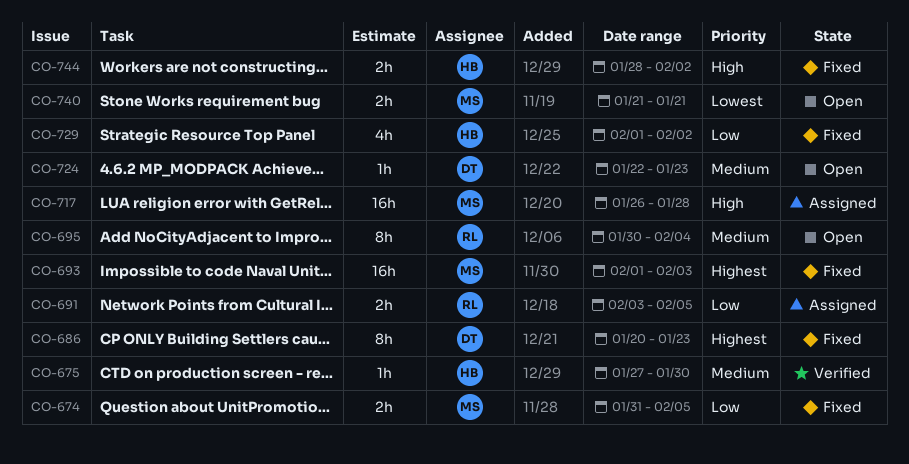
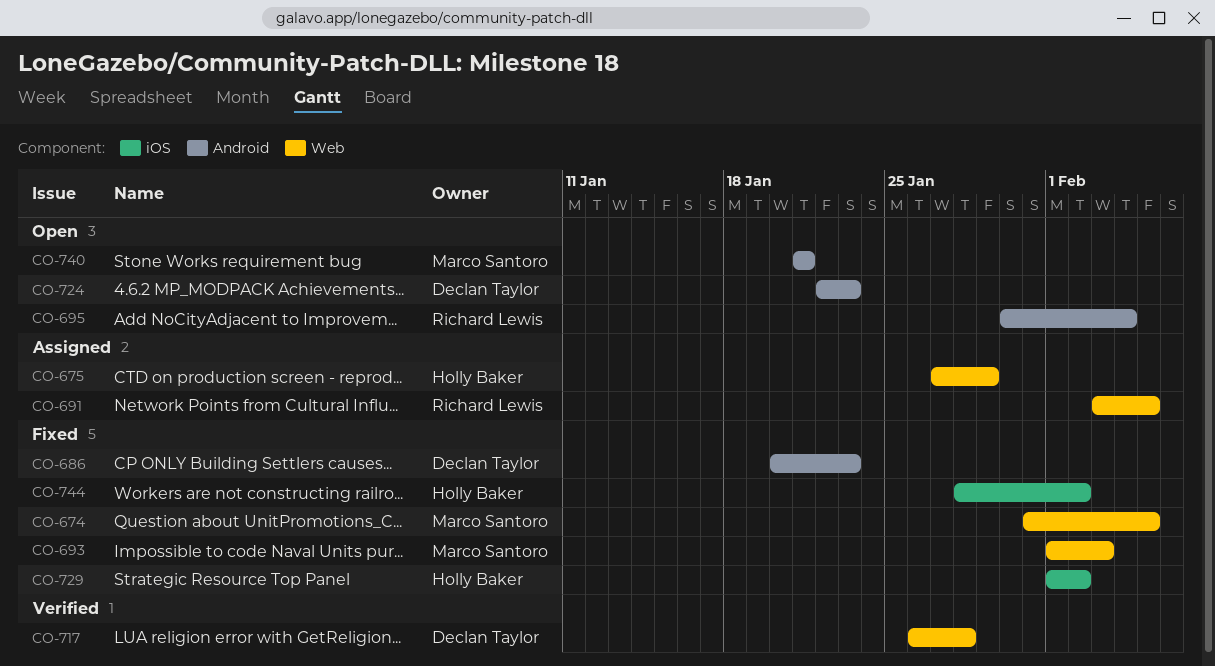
CO-675, status: Verified -> Assigned
CO-675, due: Jan 30 -> Jan 29
CO-717, status: Assigned -> Verified
CO-717, owner: Marco Santoro -> Declan Taylor

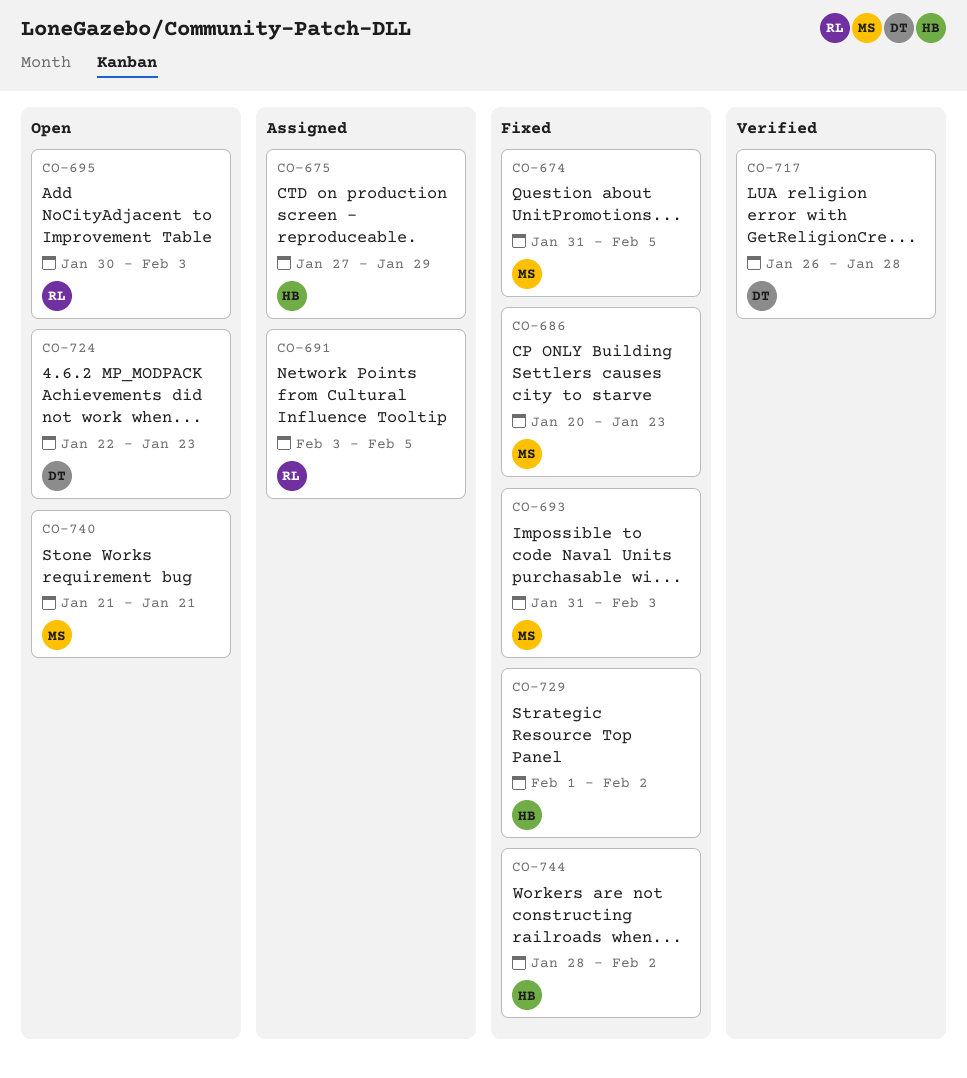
CO-686, owner: Declan Taylor -> Marco Santoro
CO-693, start: Feb 1 -> Jan 31
CO-695, due: Feb 4 -> Feb 3

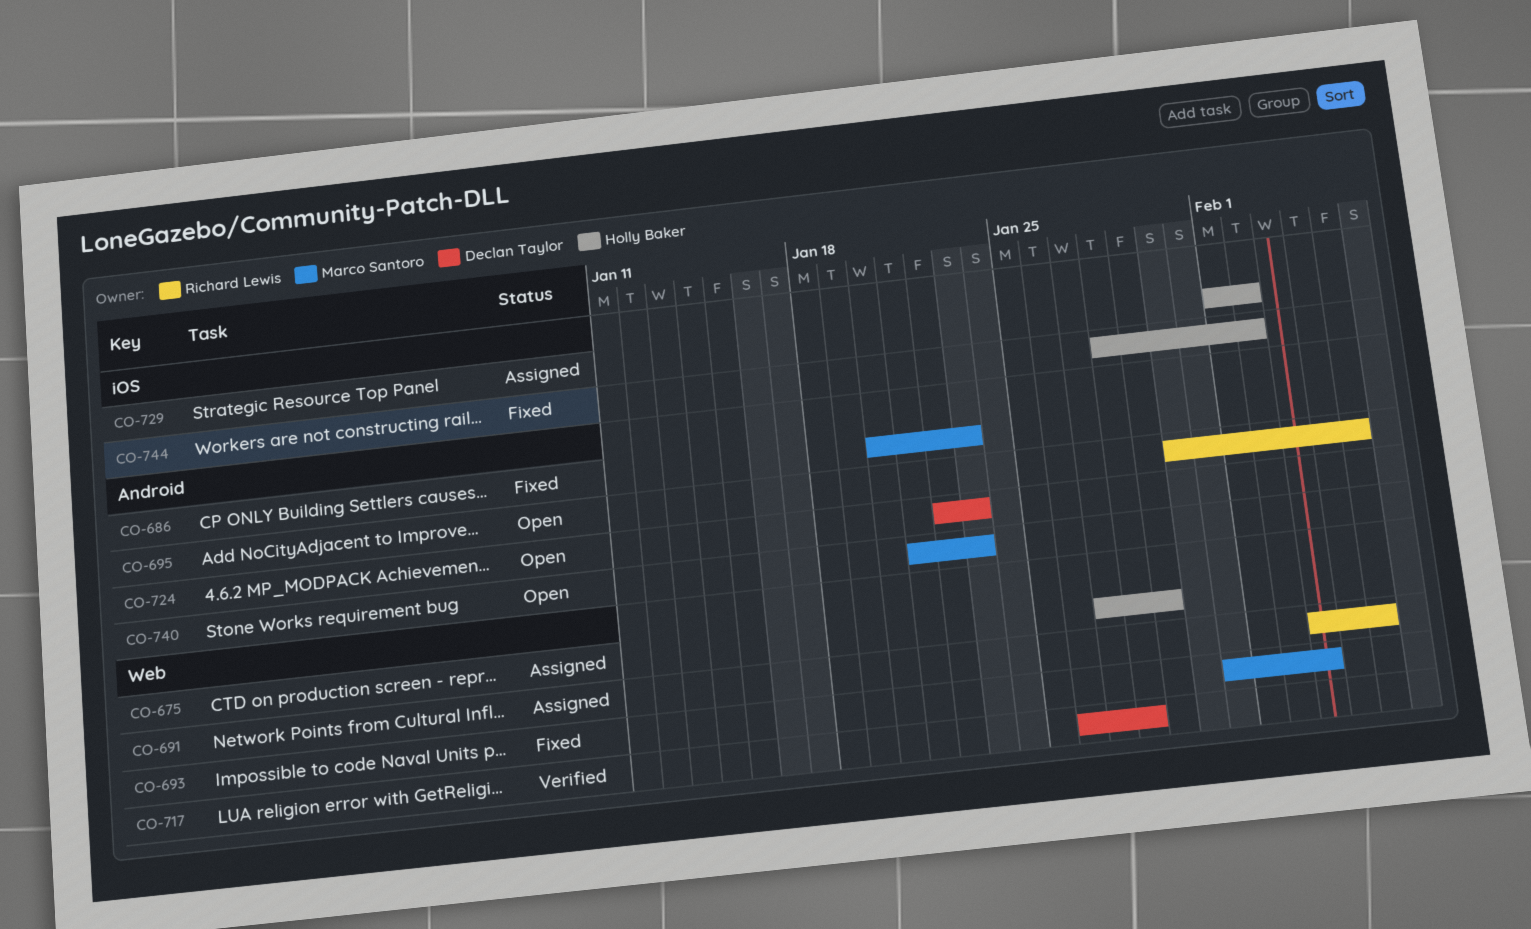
CO-674: present -> none
CO-695, due: Feb 3 -> Feb 5
CO-729, status: Fixed -> Assigned
CO-740, due: Jan 21 -> Jan 23

